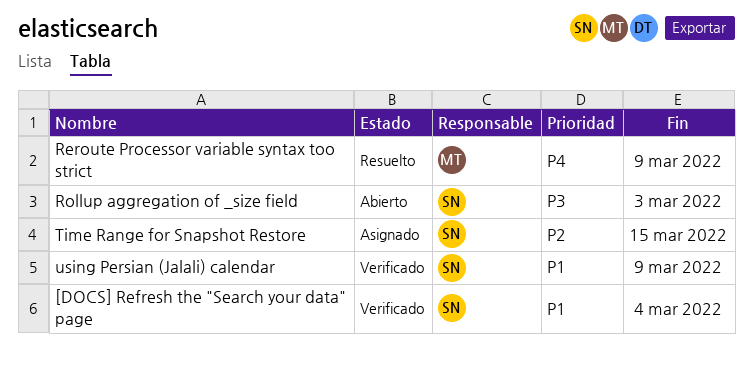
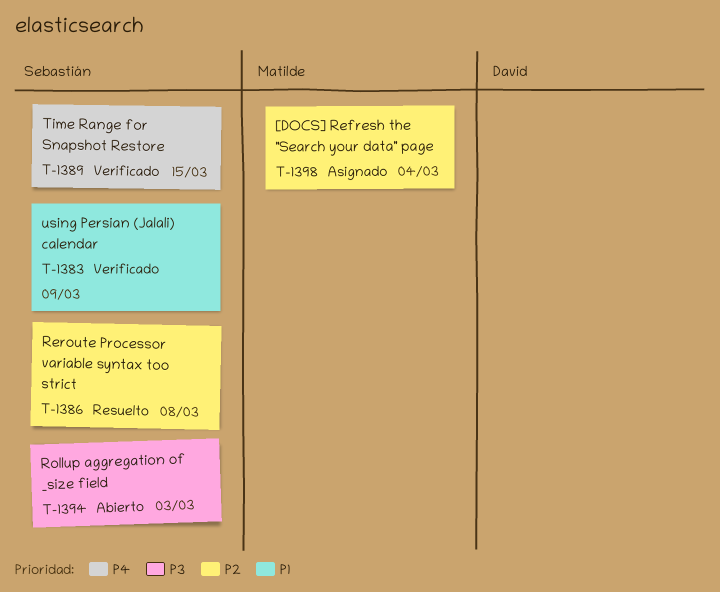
[DOCS] Refresh the "Search your data" page, status: Verificado -> Asignado
[DOCS] Refresh the "Search your data" page, owner: Sebastián -> Matilde
[DOCS] Refresh the "Search your data" page, priority: P1 -> P2
Reroute Processor variable syntax too strict, owner: Matilde -> Sebastián
Reroute Processor variable syntax too strict, priority: P4 -> P2
Reroute Processor variable syntax too strict, due: Mar 9 -> Mar 8
Time Range for Snapshot Restore, status: Asignado -> Verificado
Time Range for Snapshot Restore, priority: P2 -> P4

